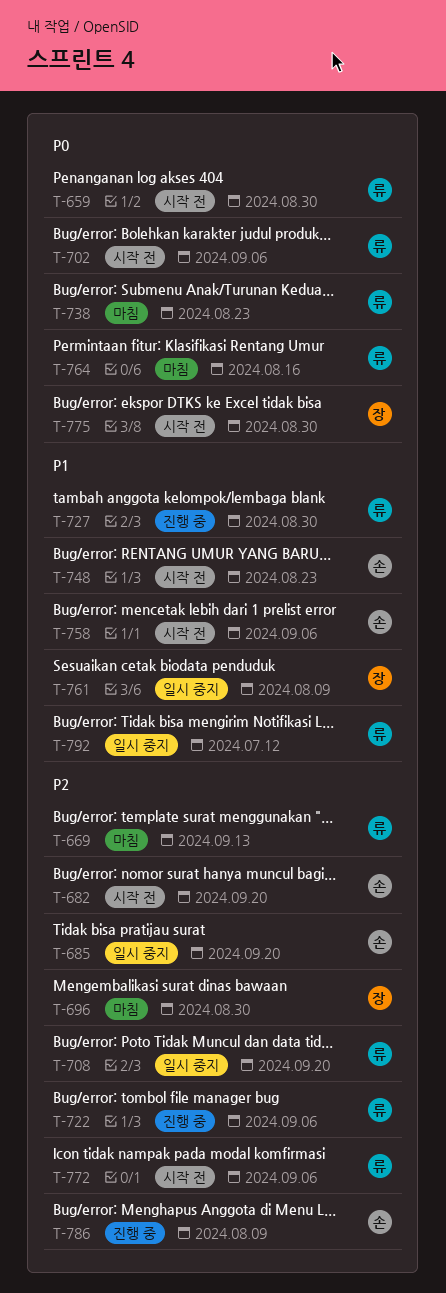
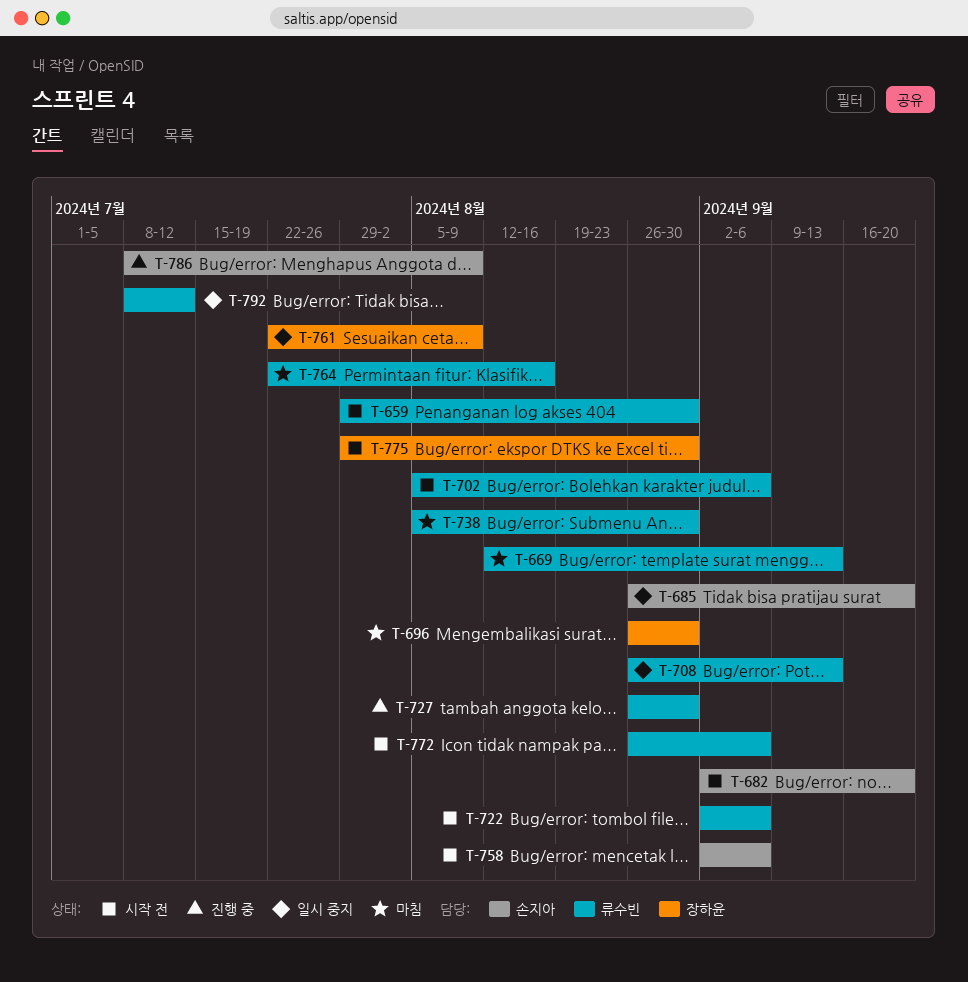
T-708, due: Sep 20 -> Sep 13
T-722, status: 진행 중 -> 시작 전
T-738, due: Aug 23 -> Aug 30
T-748: present -> none

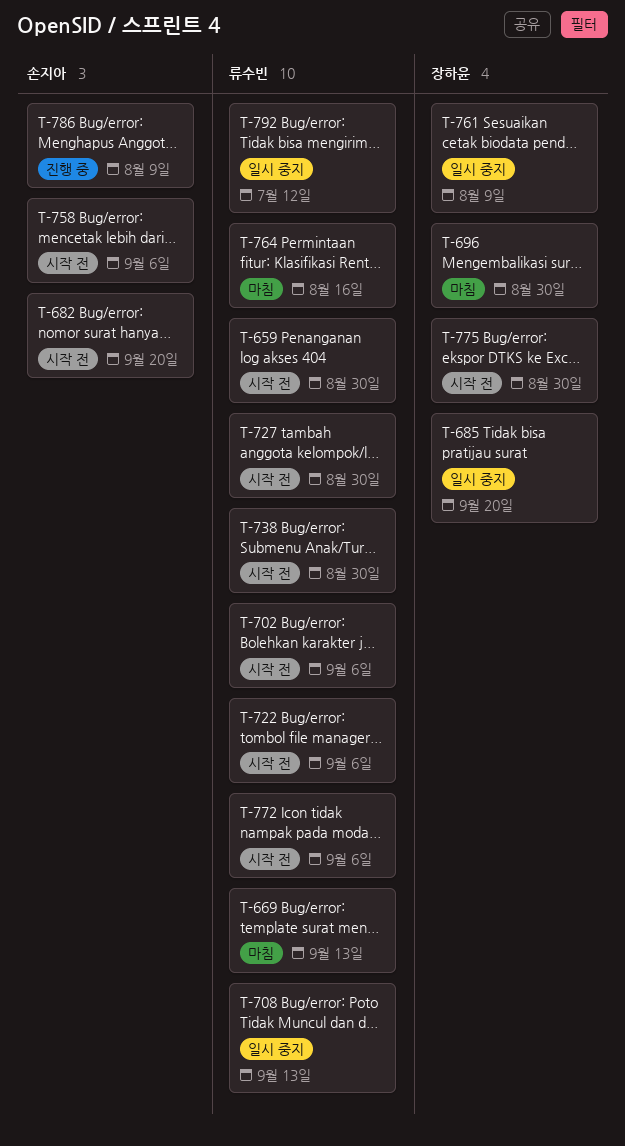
T-685, owner: 손지아 -> 장하윤
T-727, status: 진행 중 -> 시작 전
T-738, status: 마침 -> 시작 전

